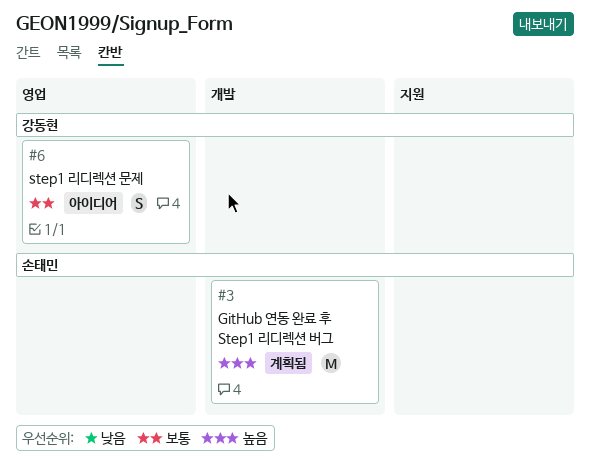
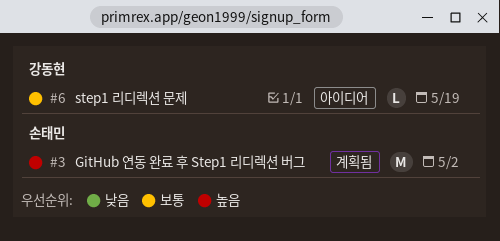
#6, estimate: S -> L

